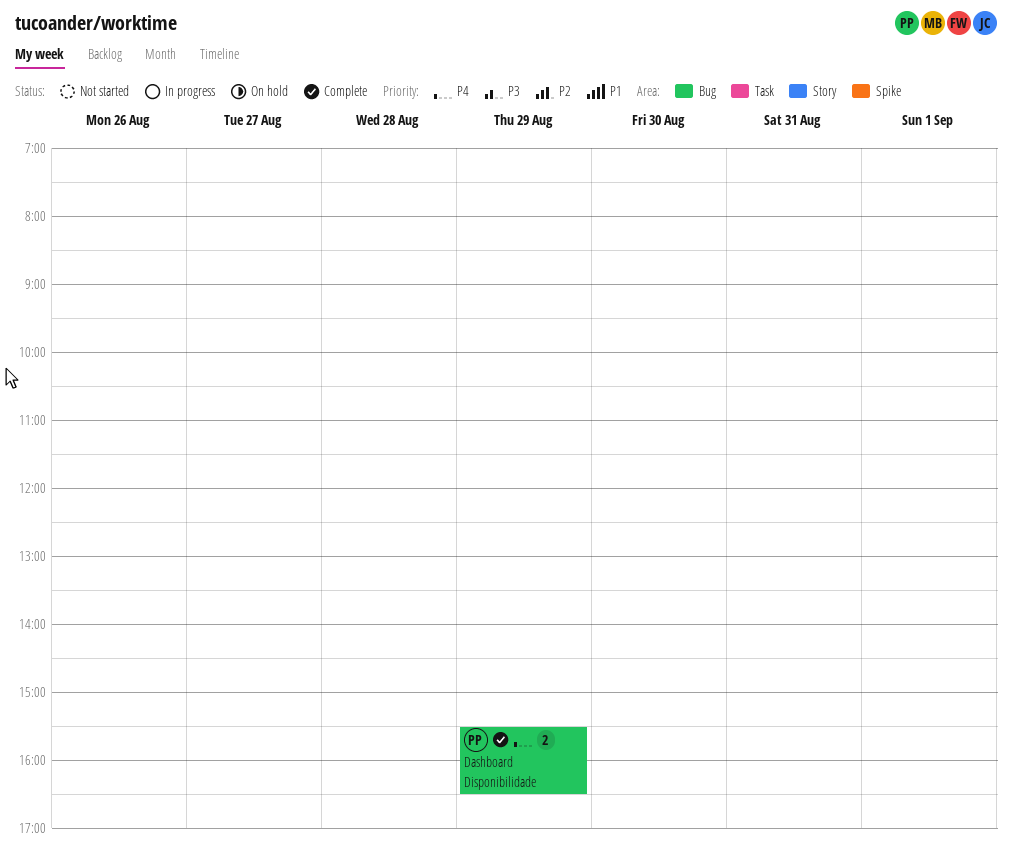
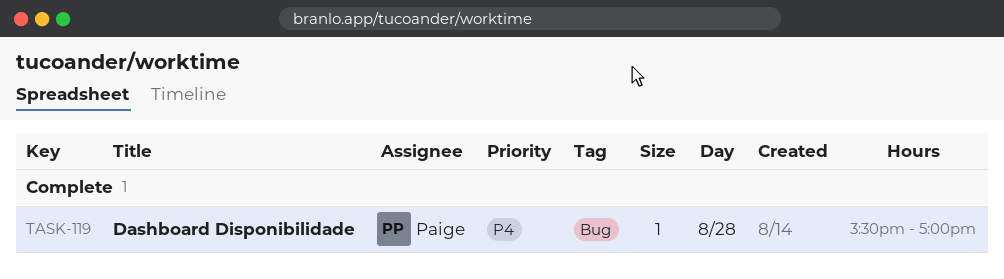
Dashboard Disponibilidade, estimate: 2 -> 1
Dashboard Disponibilidade, day: Aug 29 -> Aug 28
Dashboard Disponibilidade, ends: 16:30 -> 17:00

